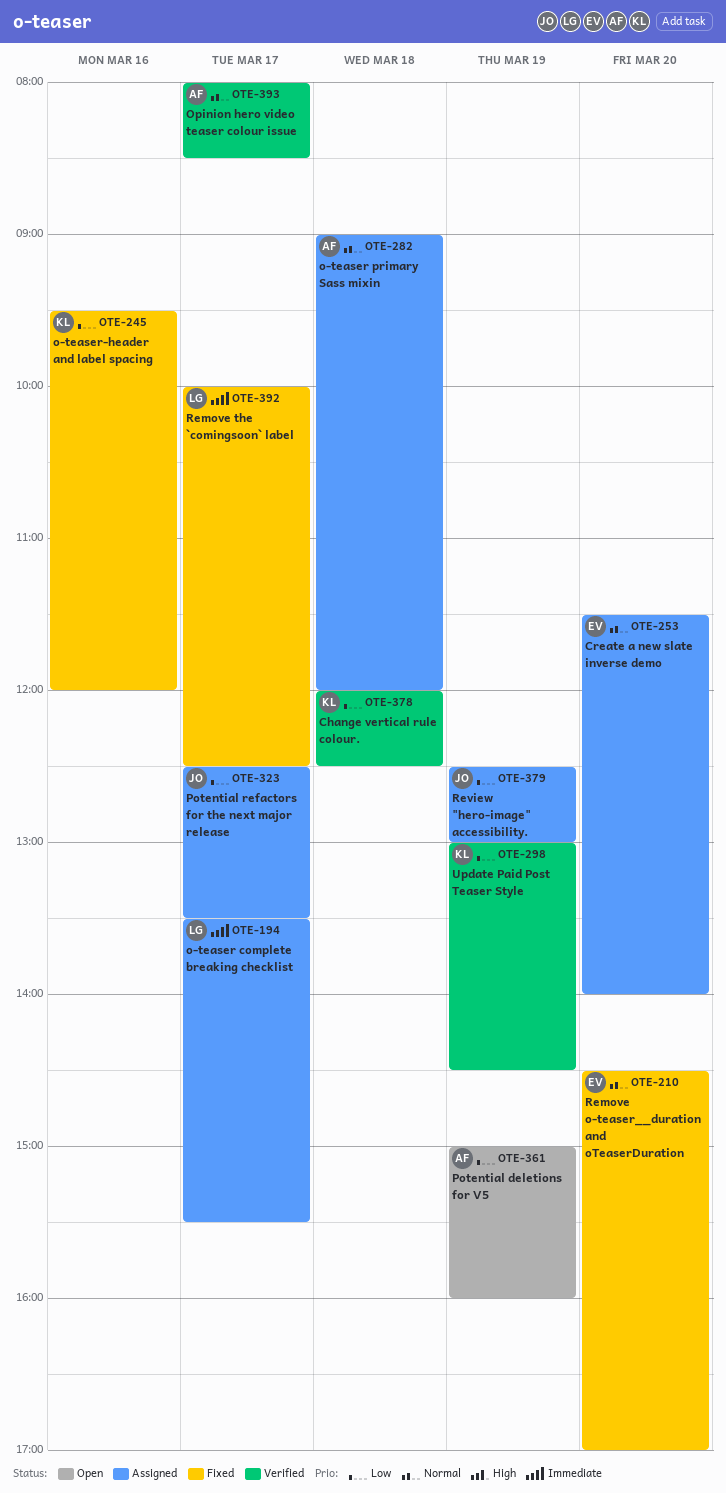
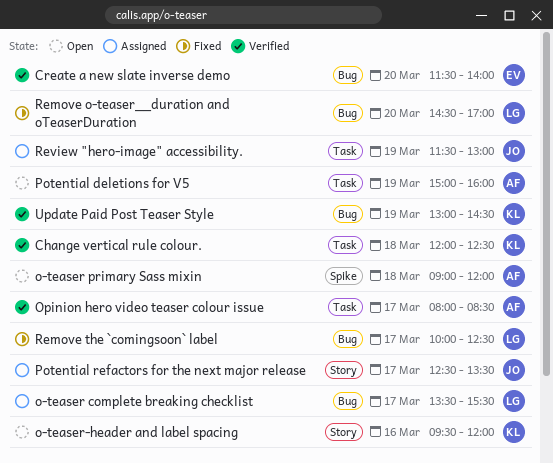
Create a new slate inverse demo, status: Assigned -> Verified
o-teaser primary Sass mixin, status: Assigned -> Open
o-teaser-header and label spacing, status: Fixed -> Open
Remove o-teaser__duration and oTeaserDuration, owner: EV -> LG
Review "hero-image" accessibility., begins: 12:30 -> 11:30

